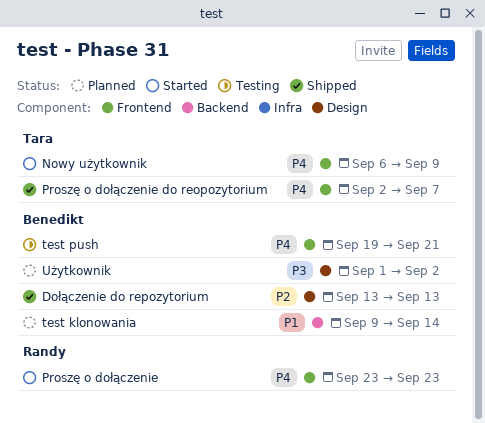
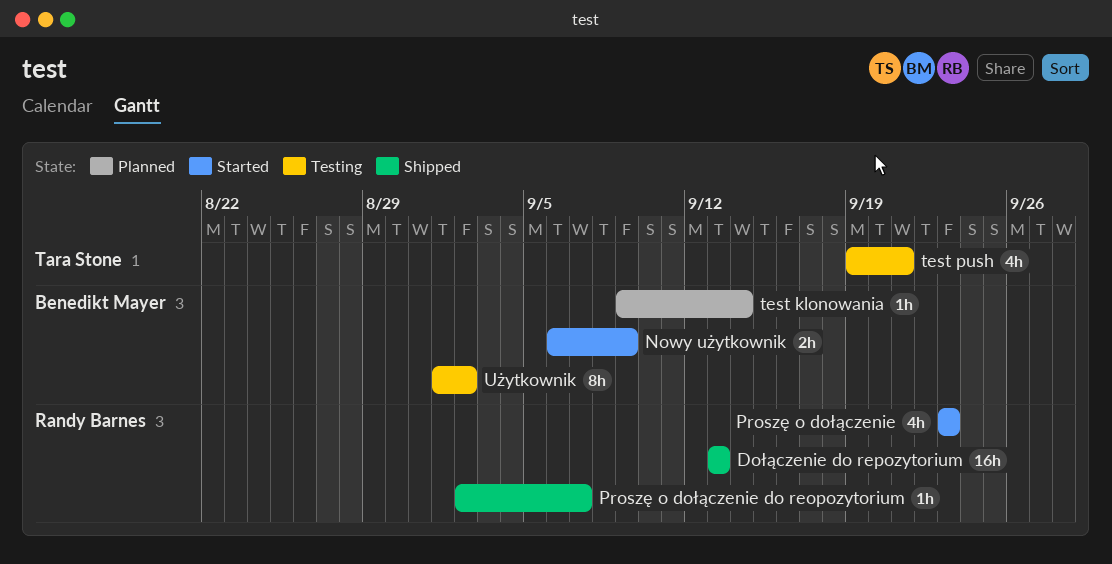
Dołączenie do repozytorium, owner: Benedikt Mayer -> Randy Barnes
Nowy użytkownik, owner: Tara Stone -> Benedikt Mayer
Proszę o dołączenie do reopozytorium, owner: Tara Stone -> Randy Barnes
test push, owner: Benedikt Mayer -> Tara Stone
Użytkownik, status: Planned -> Testing

